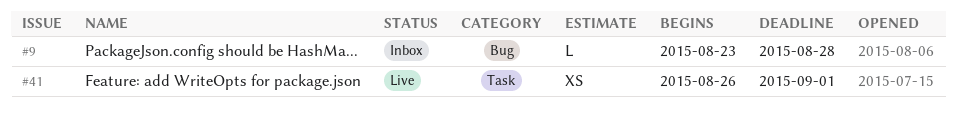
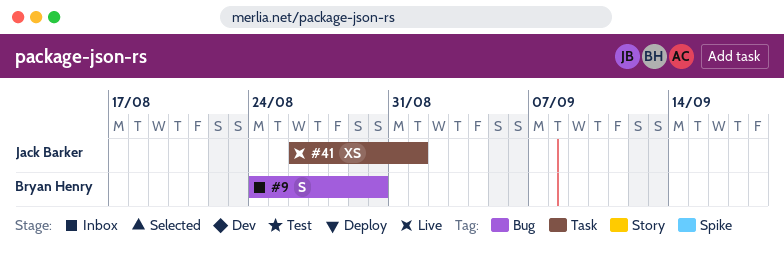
#9, estimate: L -> S
#9, start: Aug 23 -> Aug 24
#9, due: Aug 28 -> Aug 30

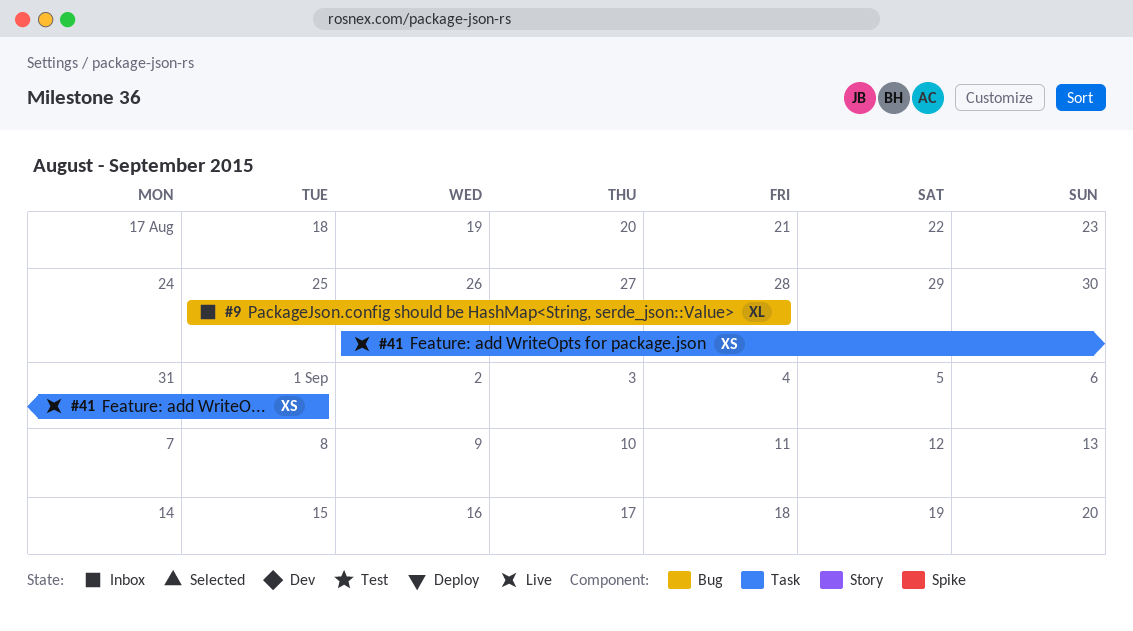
#9, estimate: S -> XL
#9, start: Aug 24 -> Aug 25
#9, due: Aug 30 -> Aug 28

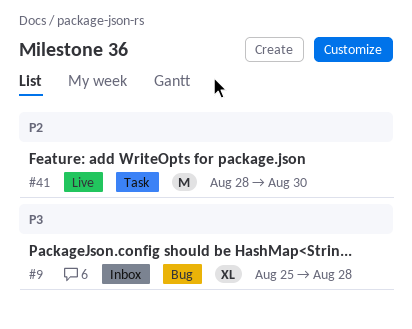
#41, estimate: XS -> M
#41, start: Aug 26 -> Aug 28
#41, due: Sep 1 -> Aug 30

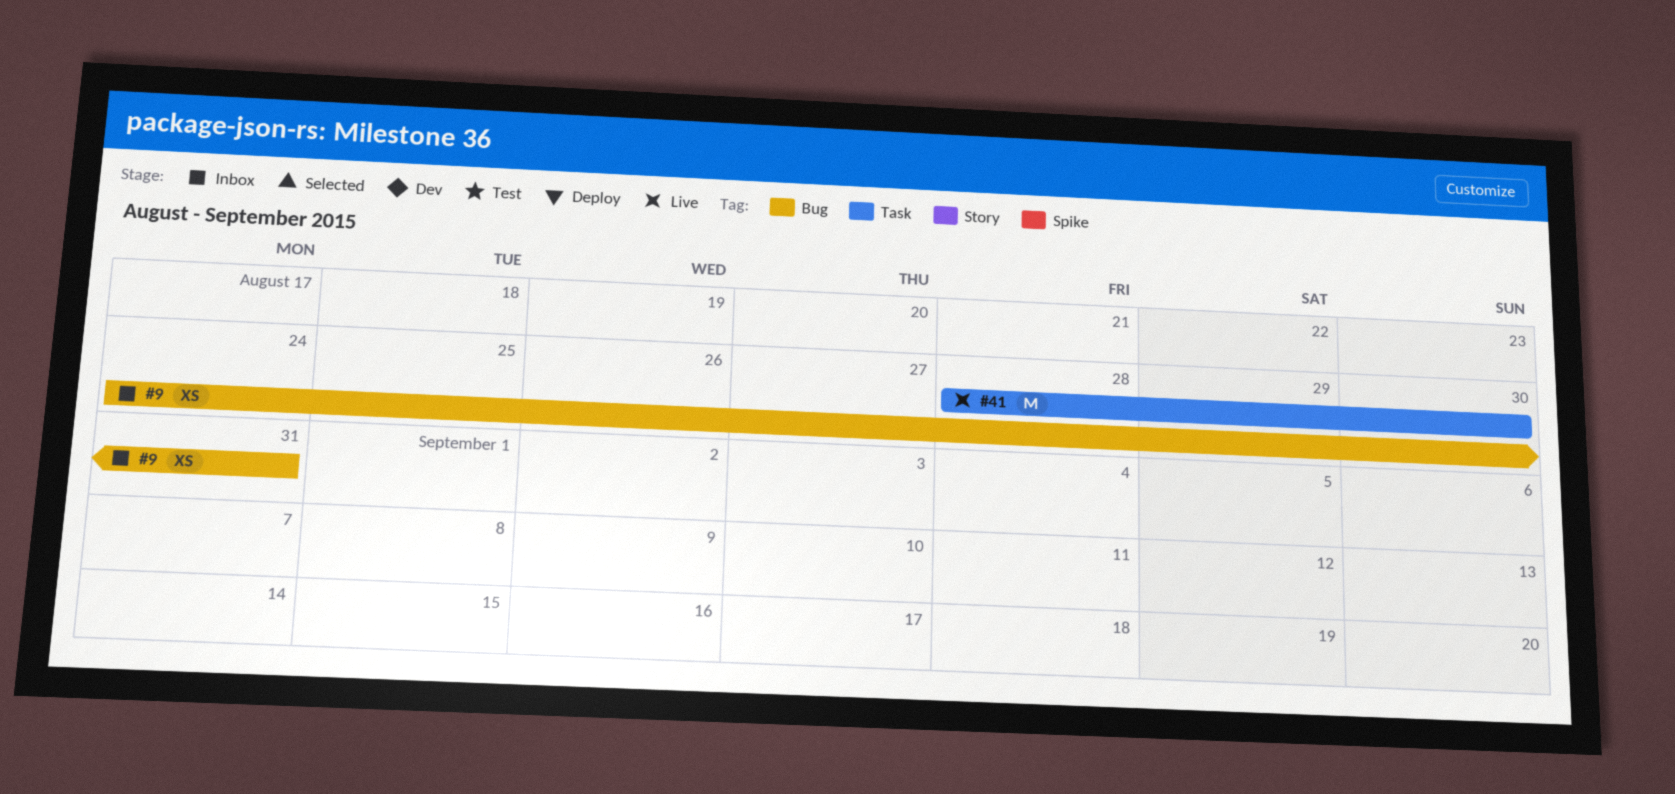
#9, estimate: XL -> XS
#9, start: Aug 25 -> Aug 24
#9, due: Aug 28 -> Aug 31

